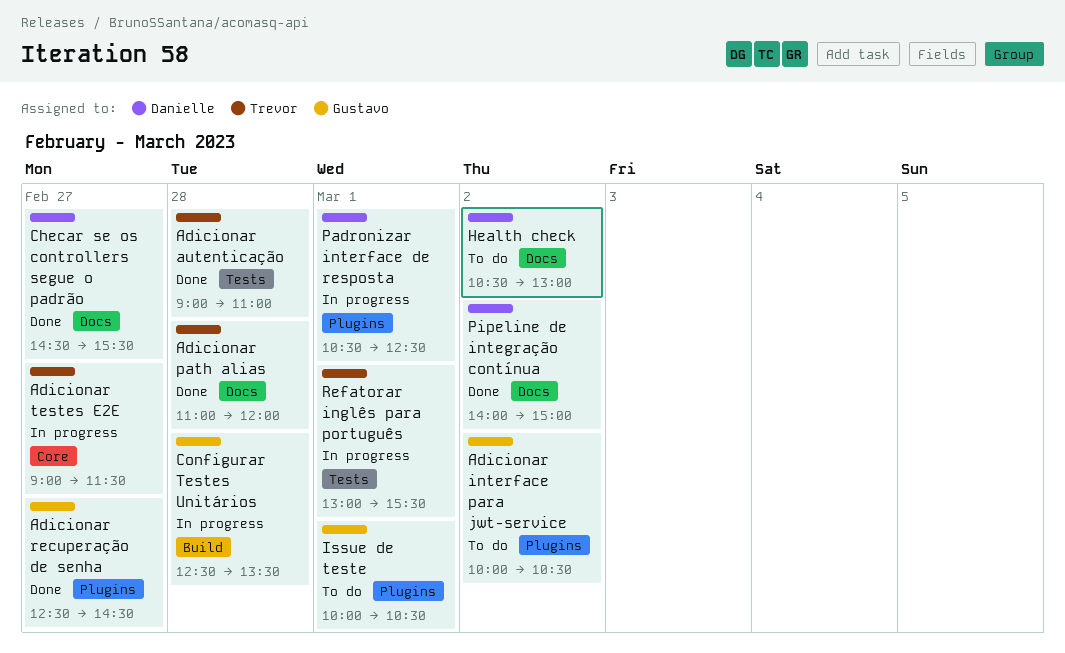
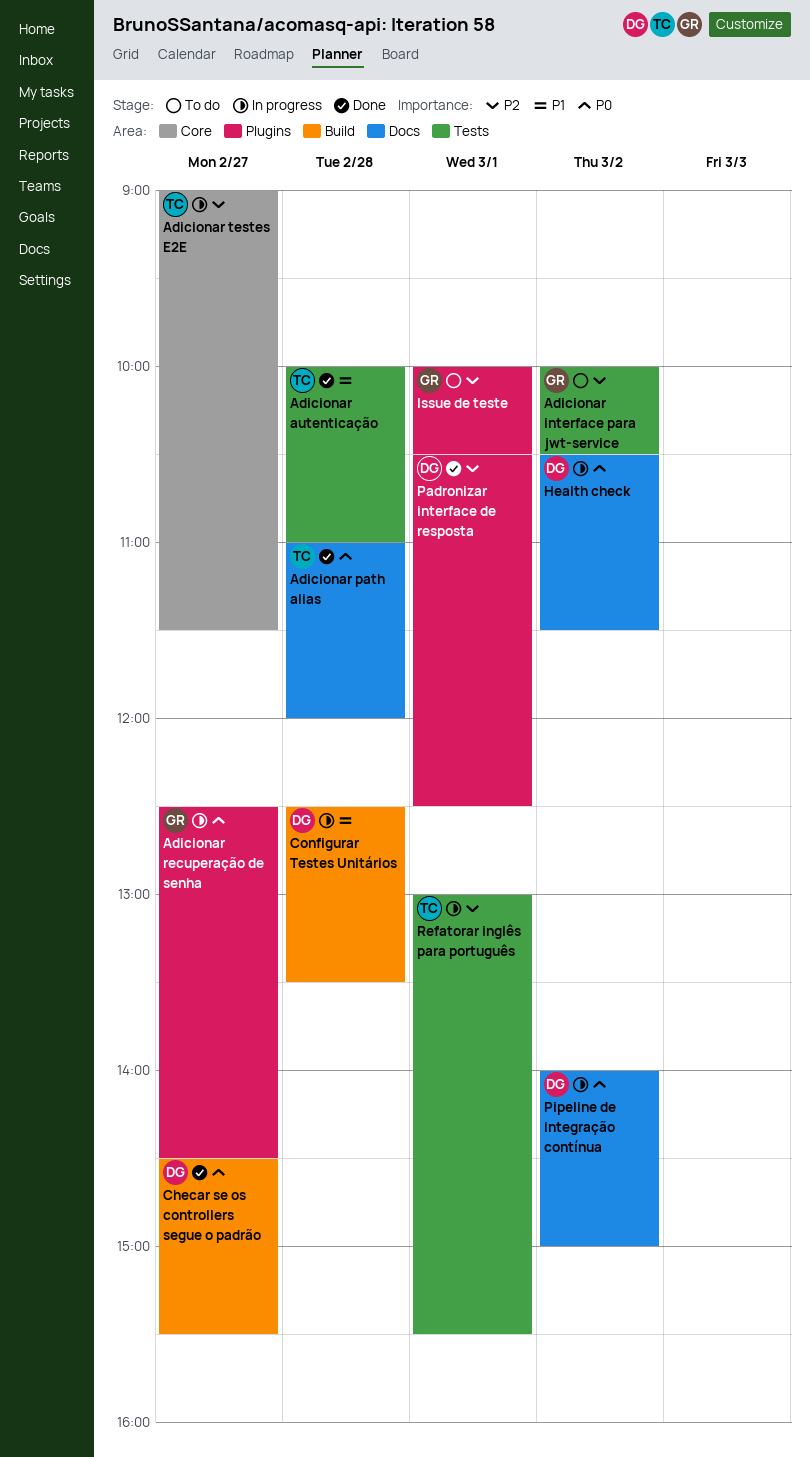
Adicionar autenticação, begins: 09:00 -> 10:00
Adicionar interface para jwt-service, label: Plugins -> Tests
Adicionar recuperação de senha, status: Done -> In progress
Checar se os controllers segue o padrão, label: Docs -> Build
Configurar Testes Unitários, owner: Gustavo -> Danielle
Health check, status: To do -> In progress
Health check, ends: 13:00 -> 11:30
Padronizar interface de resposta, status: In progress -> Done
Pipeline de integração contínua, status: Done -> In progress

